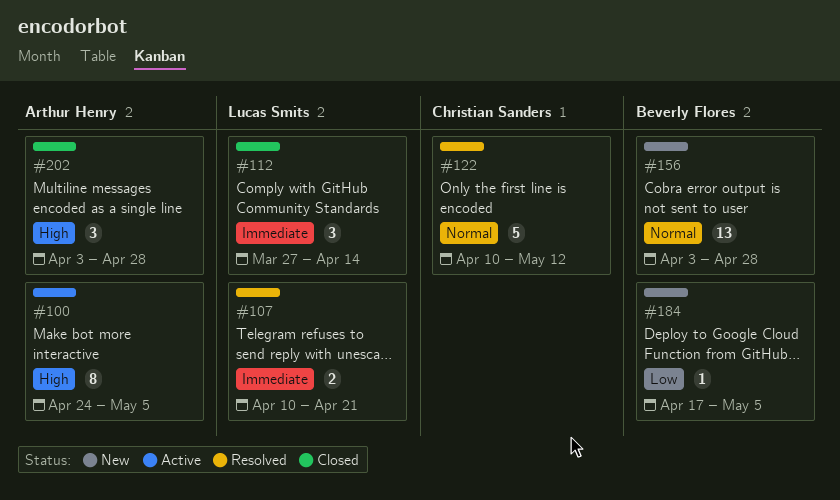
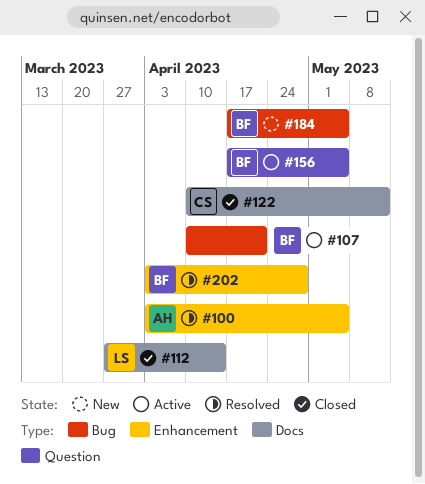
#100, status: Active -> Resolved
#100, start: Apr 24 -> Apr 3
#107, status: Resolved -> Active
#107, owner: Lucas Smits -> Beverly Flores
#122, status: Resolved -> Closed
#156, status: New -> Active
#156, start: Apr 3 -> Apr 17
#156, due: Apr 28 -> May 5
#202, status: Closed -> Resolved
#202, owner: Arthur Henry -> Beverly Flores

